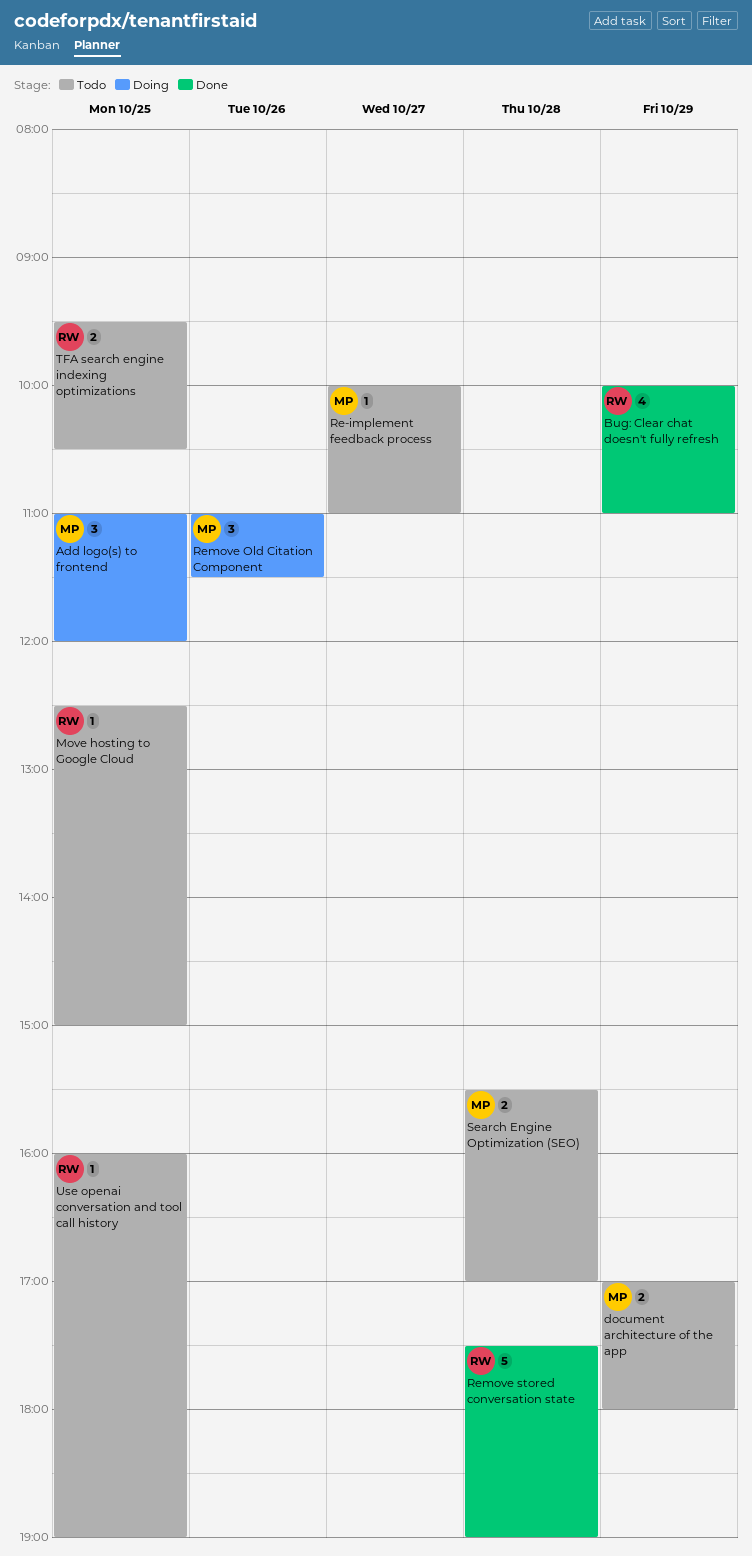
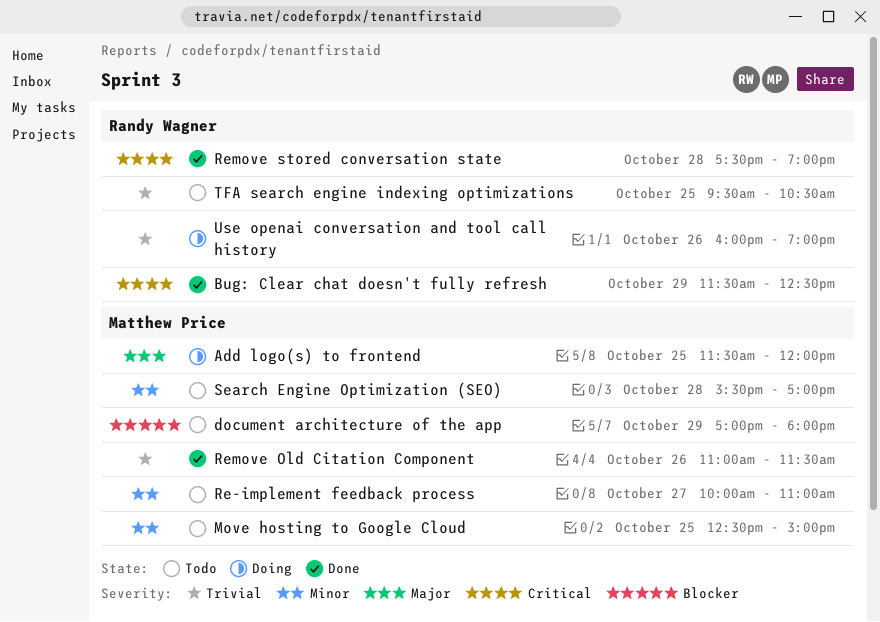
Add logo(s) to frontend, begins: 11:00 -> 11:30
Bug: Clear chat doesn't fully refresh, begins: 10:00 -> 11:30
Bug: Clear chat doesn't fully refresh, ends: 11:00 -> 12:30
Move hosting to Google Cloud, owner: Randy Wagner -> Matthew Price
Remove Old Citation Component, status: Doing -> Done
Use openai conversation and tool call history, status: Todo -> Doing
Use openai conversation and tool call history, day: Oct 25 -> Oct 26

